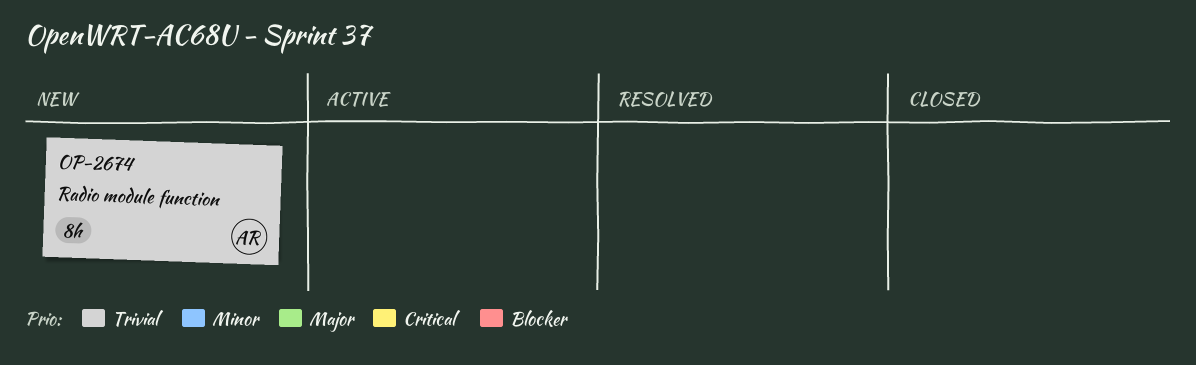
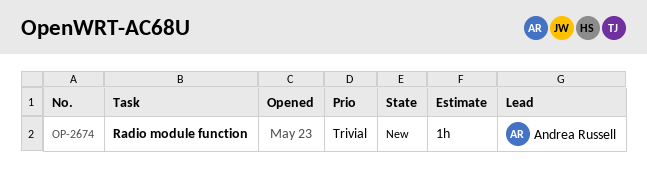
OP-2674, estimate: 8h -> 1h

